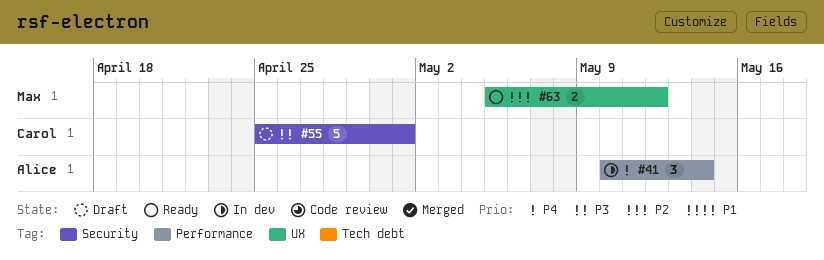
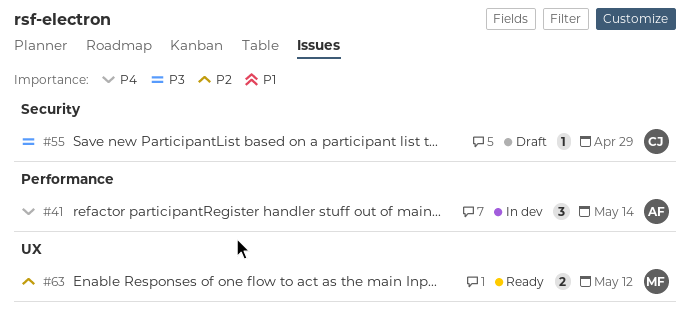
#55, estimate: 5 -> 1
#55, due: May 1 -> Apr 29

